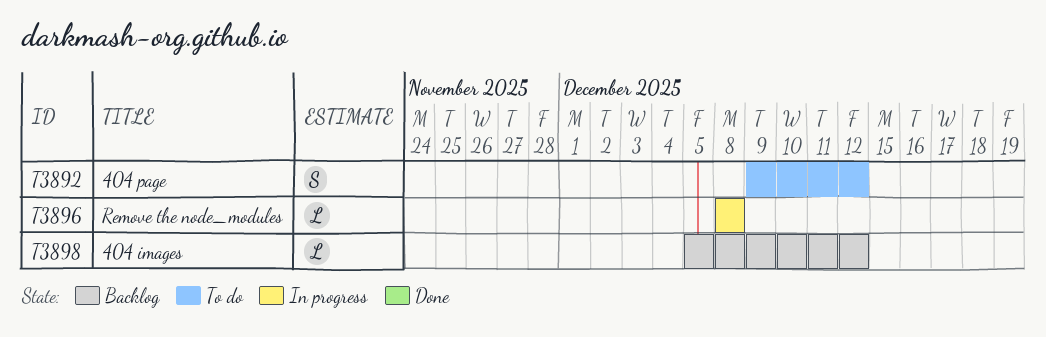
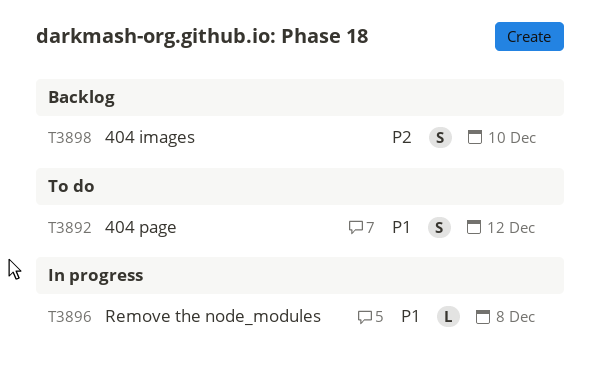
T3898, estimate: L -> S
T3898, due: Dec 12 -> Dec 10

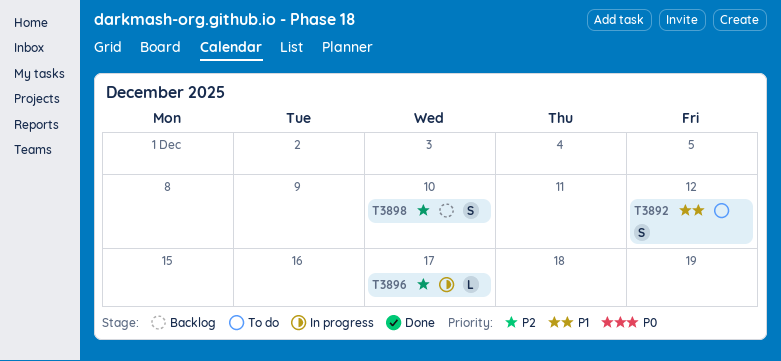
T3896, priority: P1 -> P2
T3896, due: Dec 8 -> Dec 17

